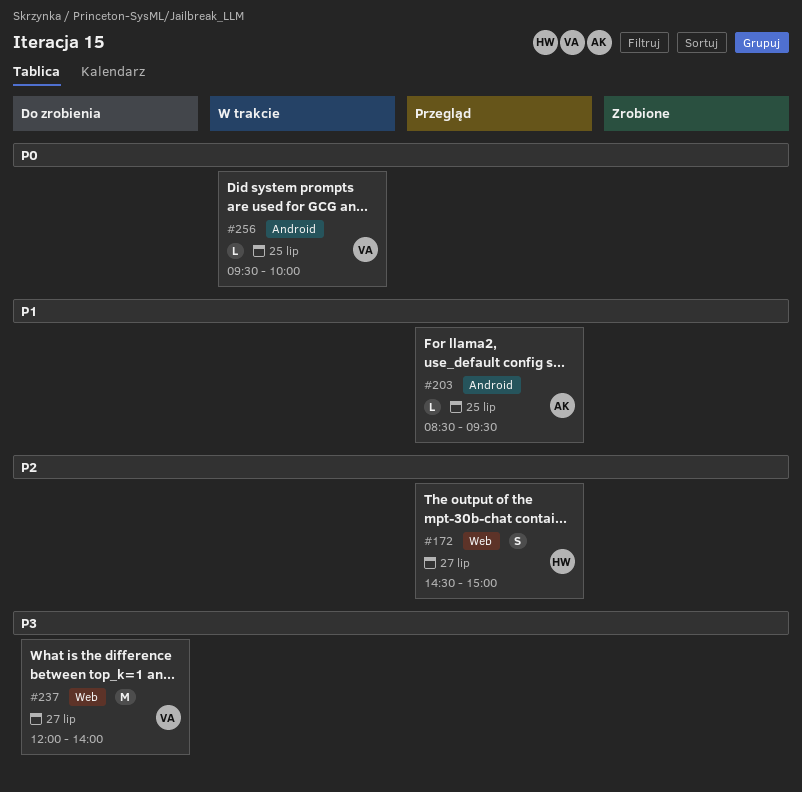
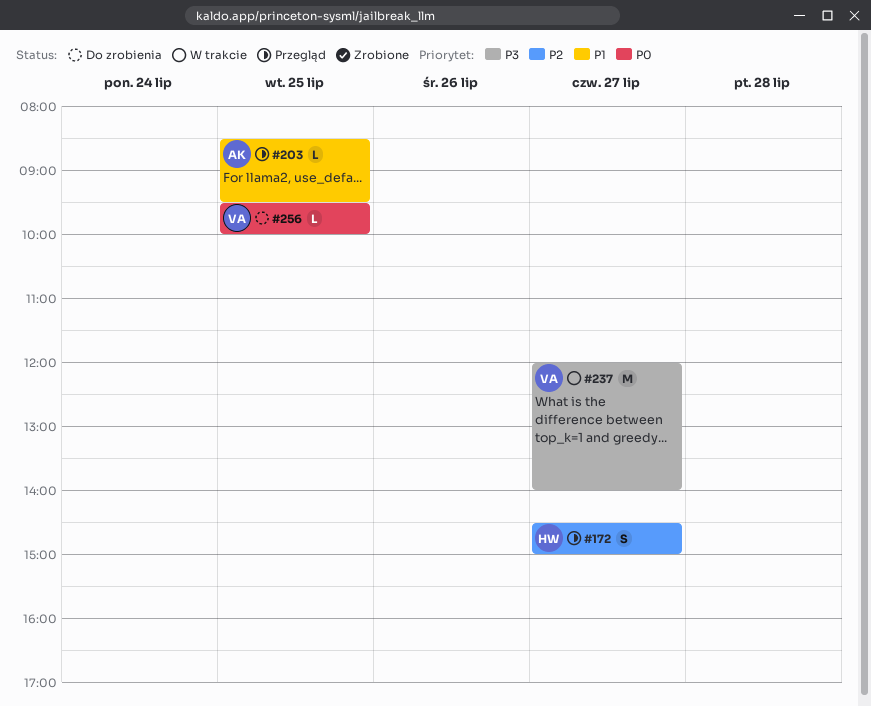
#237, status: Do zrobienia -> W trakcie
#256, status: W trakcie -> Do zrobienia

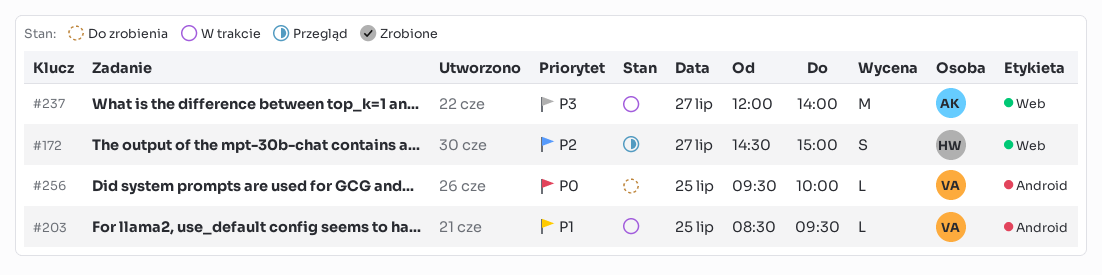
#203, status: Przegląd -> W trakcie
#203, owner: AK -> VA
#237, owner: VA -> AK

